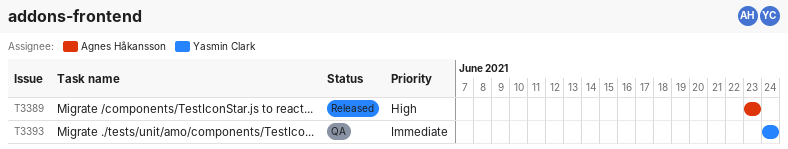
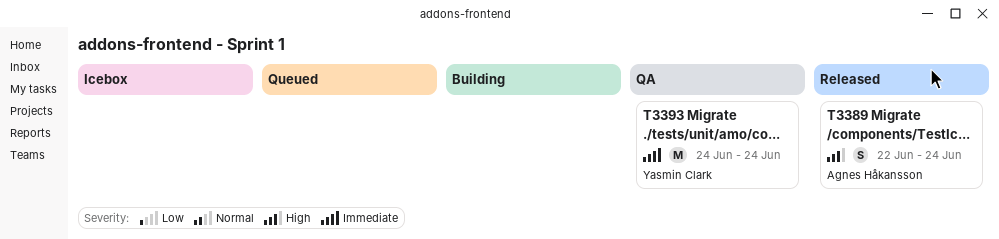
T3389, start: Jun 23 -> Jun 22
T3389, due: Jun 23 -> Jun 24

